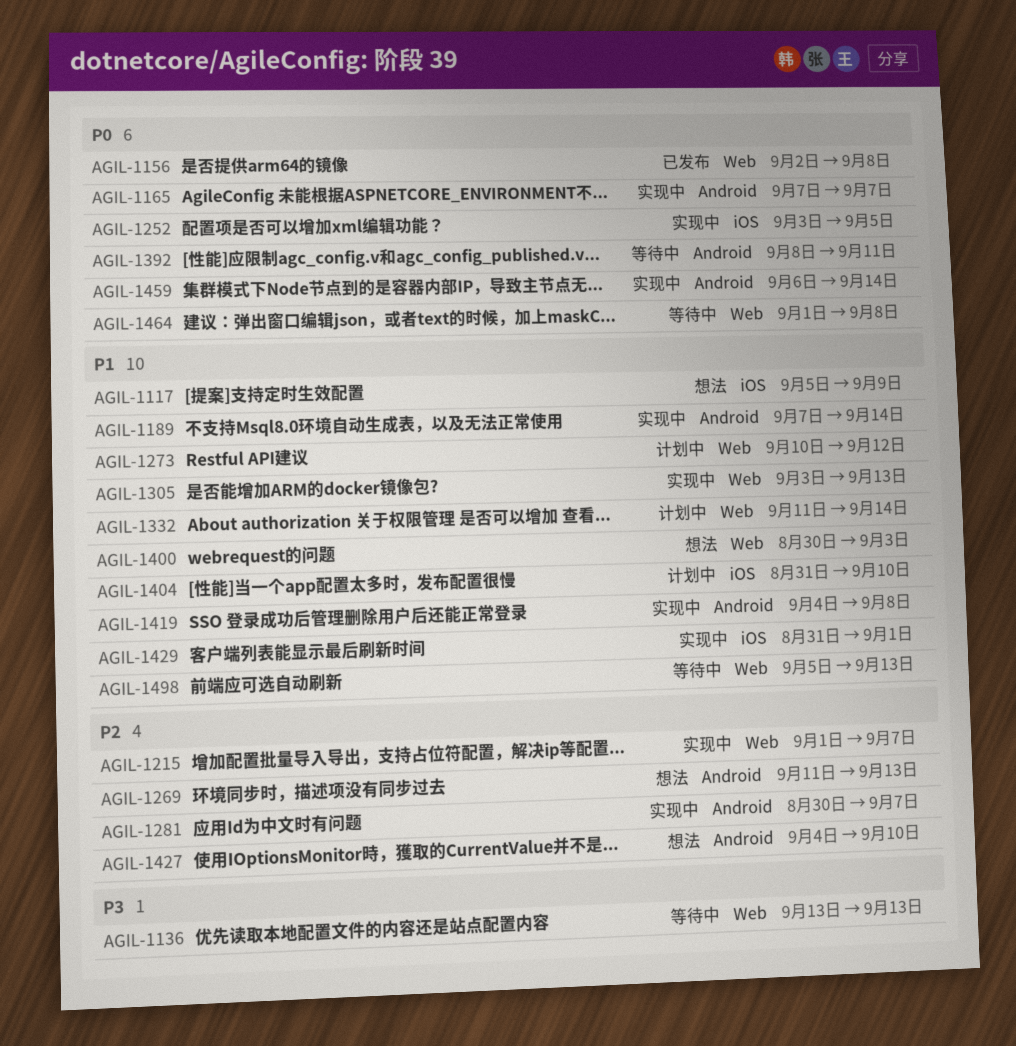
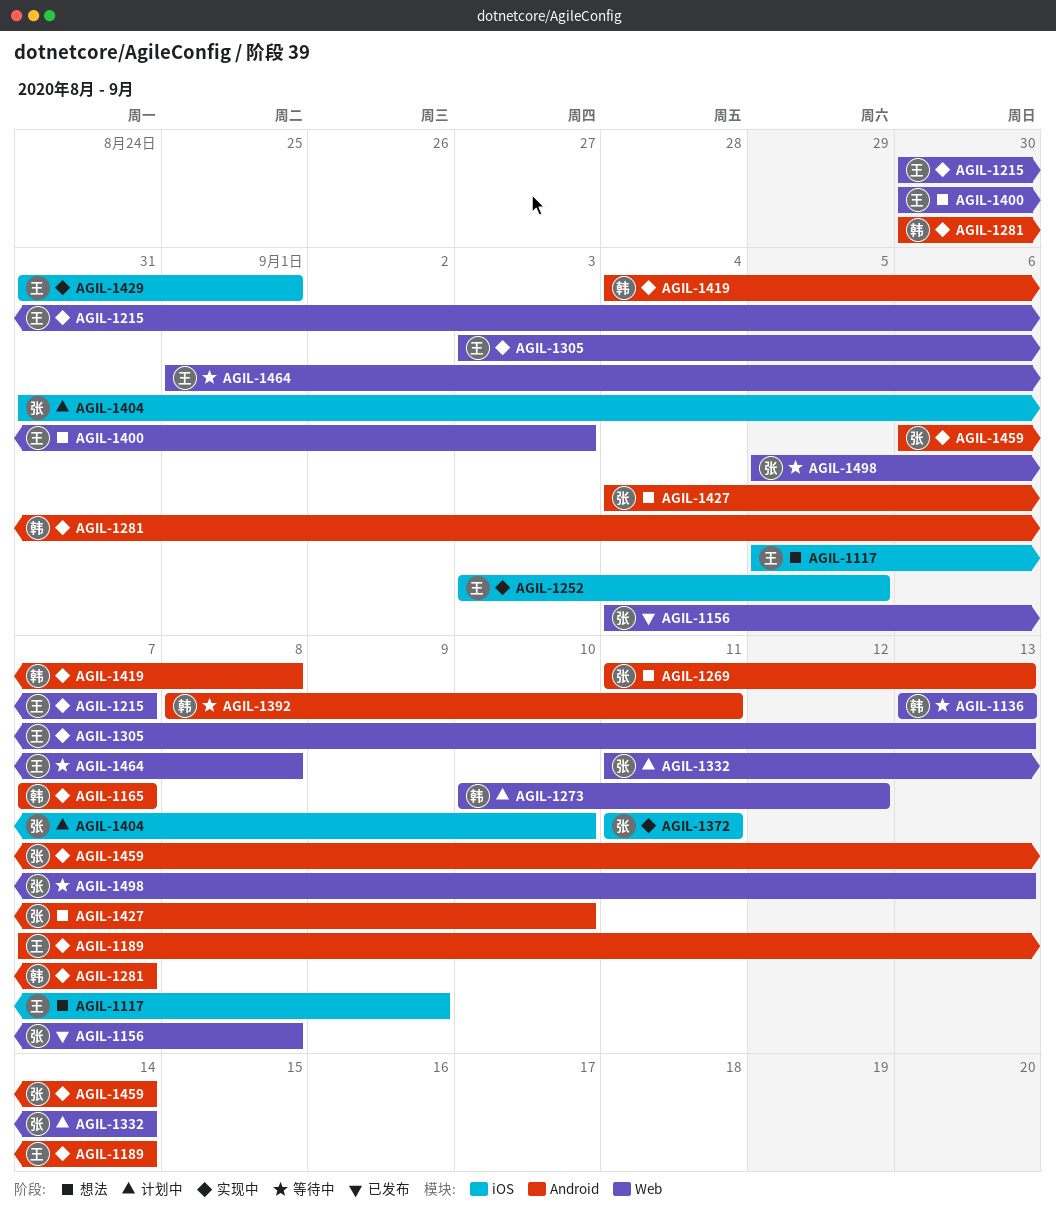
AGIL-1156, start: Sep 2 -> Sep 4
AGIL-1215, start: Sep 1 -> Aug 30
AGIL-1372: none -> present

